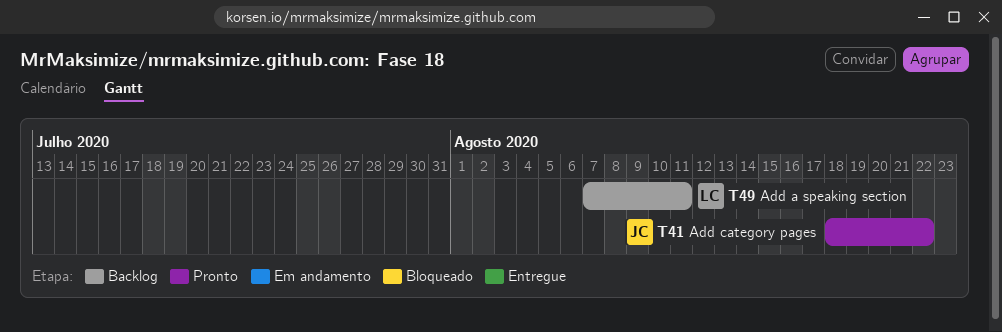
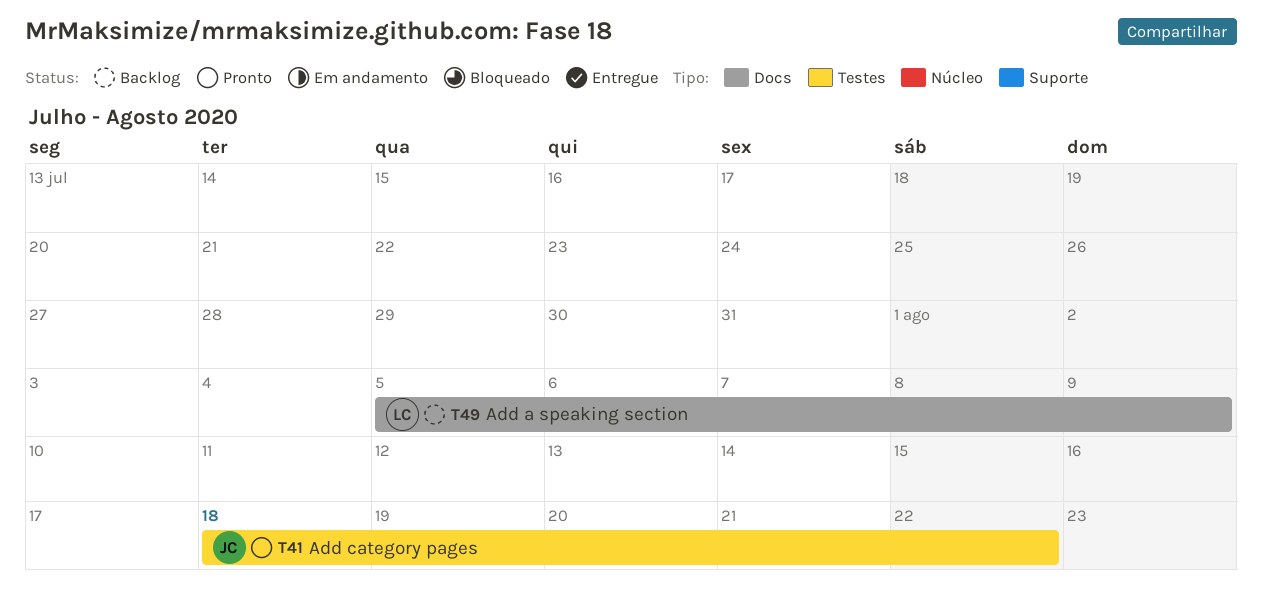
T49, start: Aug 7 -> Aug 5
T49, due: Aug 11 -> Aug 9

